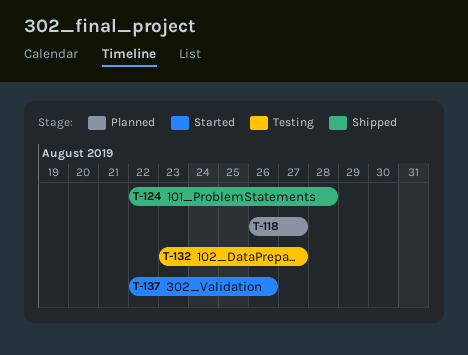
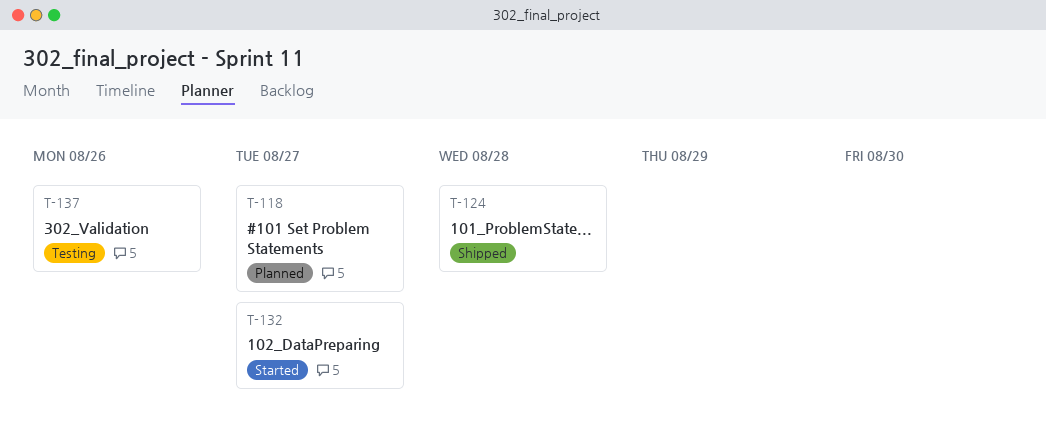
T-132, status: Testing -> Started
T-137, status: Started -> Testing

